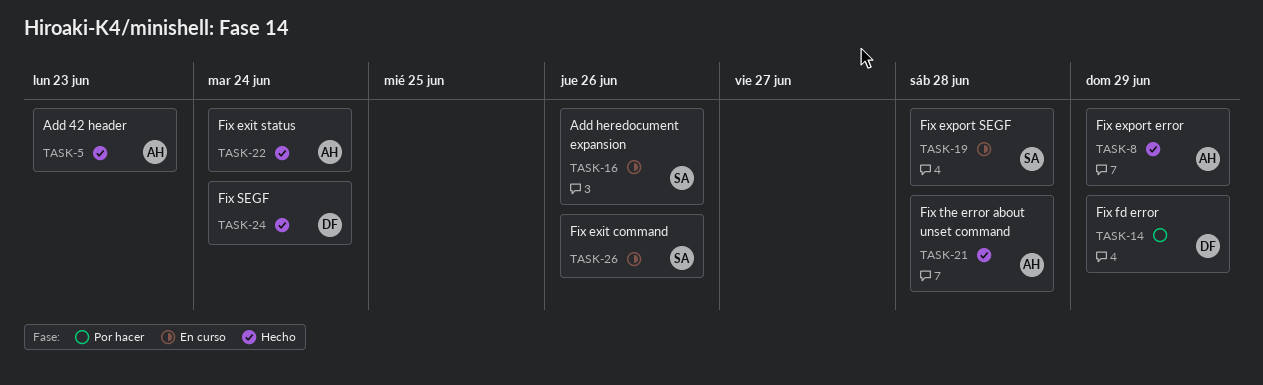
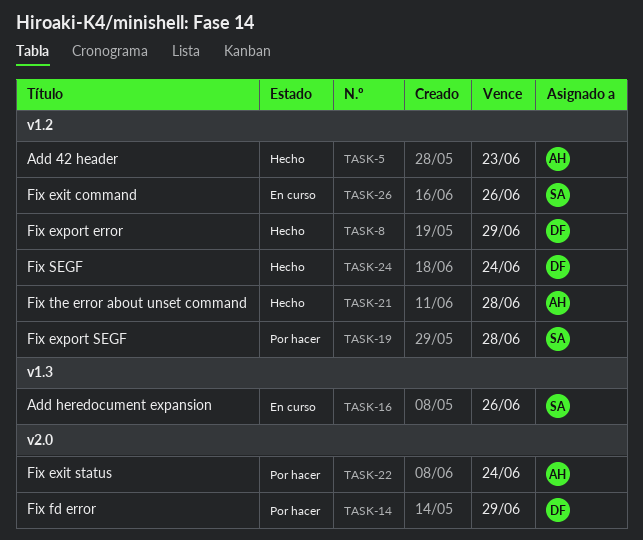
TASK-8, owner: AH -> DF
TASK-19, status: En curso -> Por hacer
TASK-22, status: Hecho -> Por hacer

